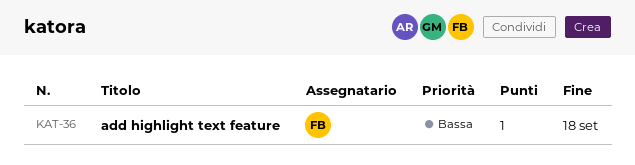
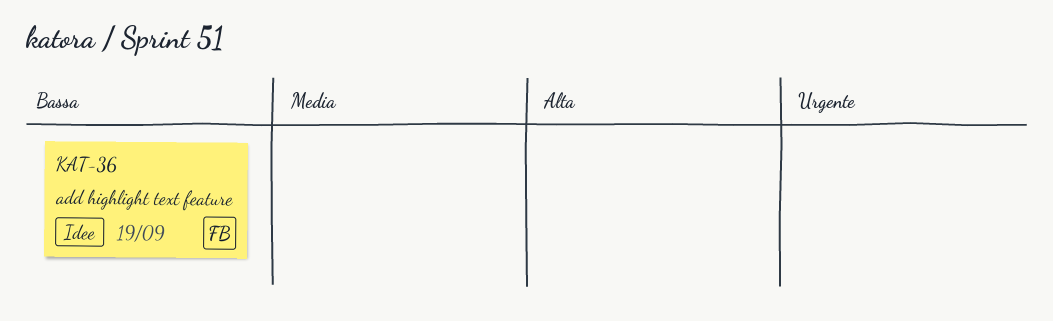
KAT-36, due: Sep 18 -> Sep 19

